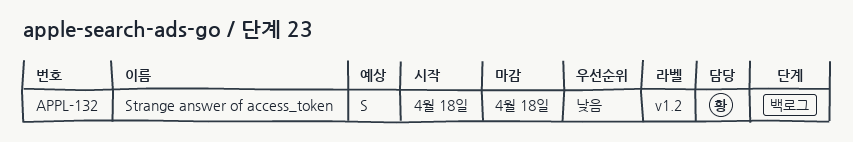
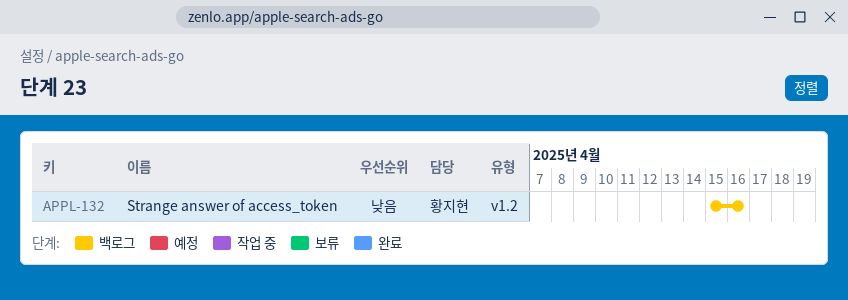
APPL-132, start: Apr 18 -> Apr 15
APPL-132, due: Apr 18 -> Apr 16

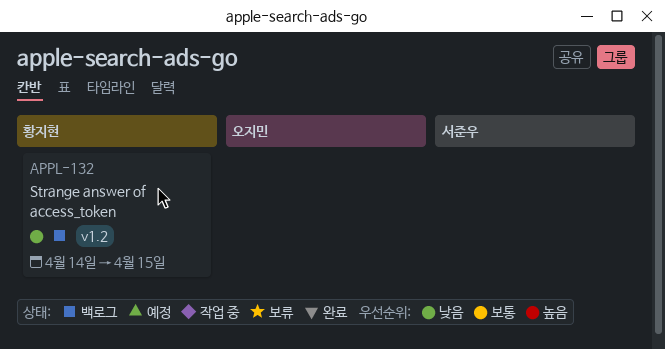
APPL-132, start: Apr 15 -> Apr 14
APPL-132, due: Apr 16 -> Apr 15

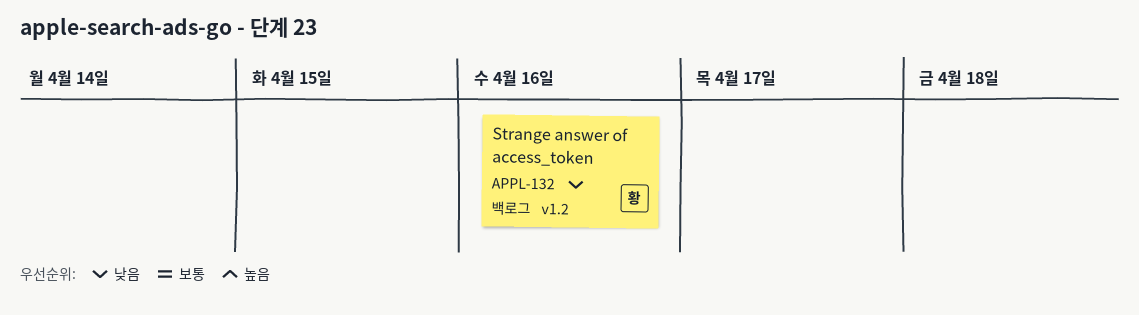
APPL-132, due: Apr 15 -> Apr 16

